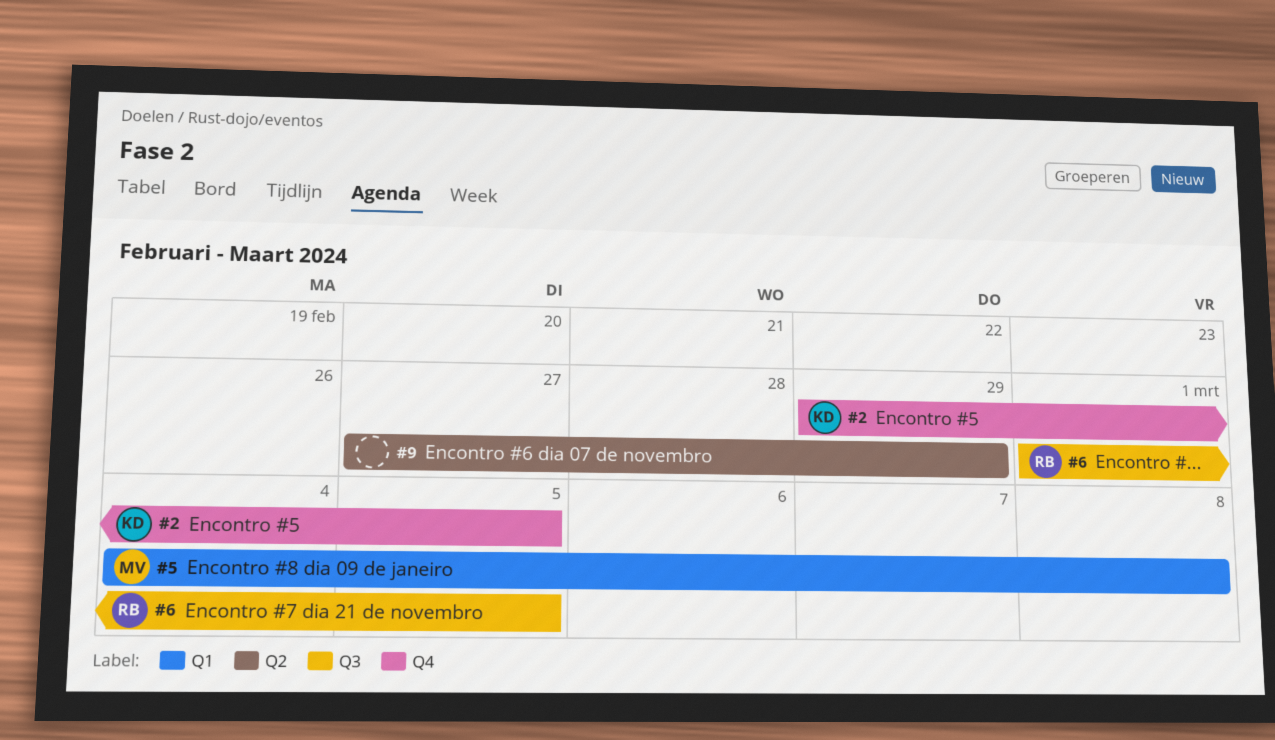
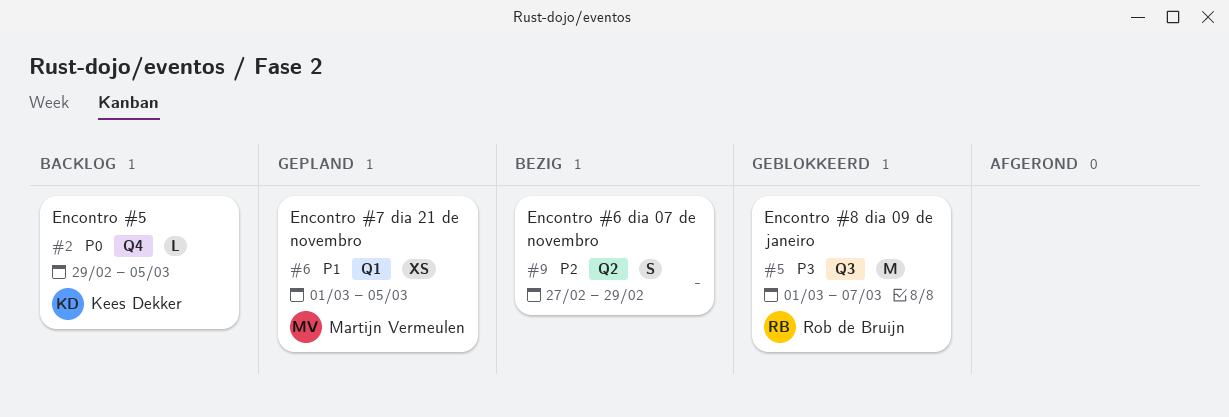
#5, owner: Martijn Vermeulen -> Rob de Bruijn
#5, label: Q1 -> Q3
#5, start: Mar 4 -> Mar 1
#5, due: Mar 8 -> Mar 7
#6, owner: Rob de Bruijn -> Martijn Vermeulen
#6, label: Q3 -> Q1

